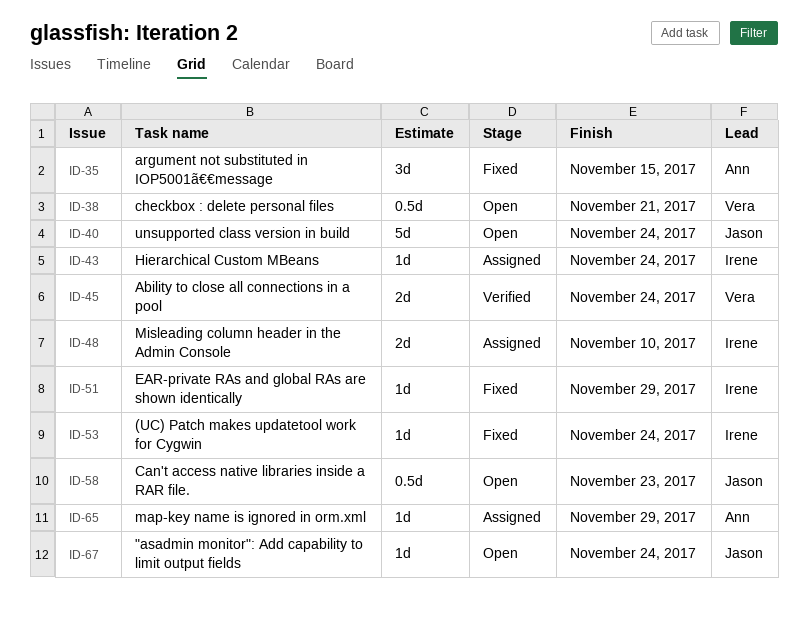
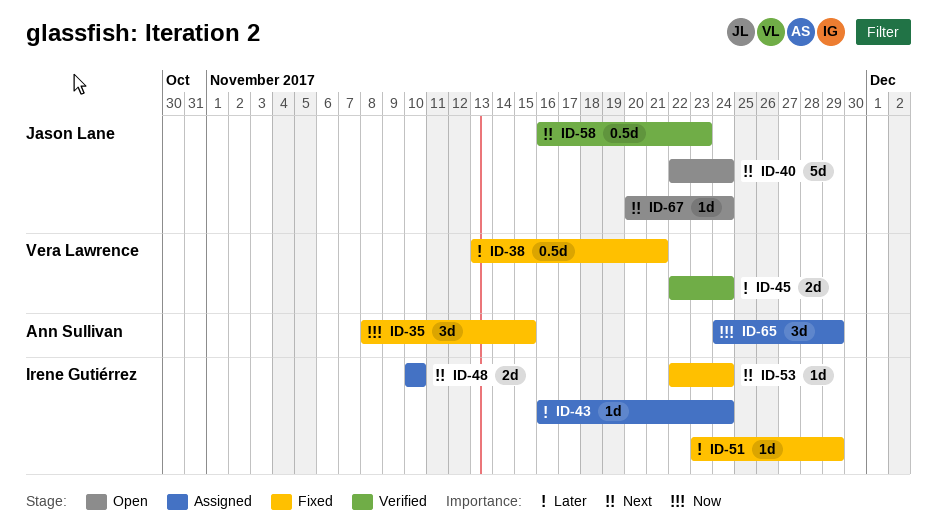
ID-38, status: Open -> Fixed
ID-58, status: Open -> Verified
ID-65, estimate: 1d -> 3d

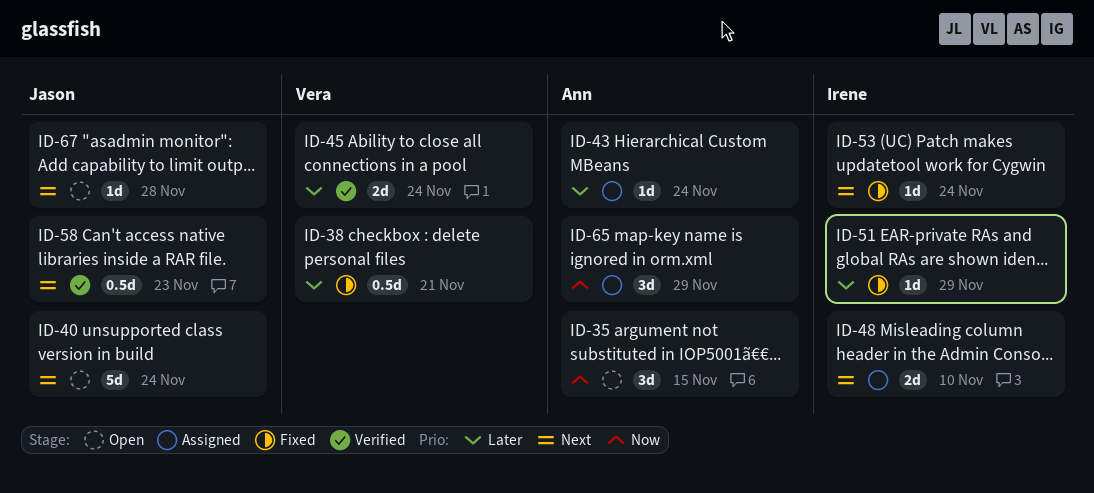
ID-35, status: Fixed -> Open
ID-43, owner: Irene Gutiérrez -> Ann Sullivan
ID-67, due: Nov 24 -> Nov 28

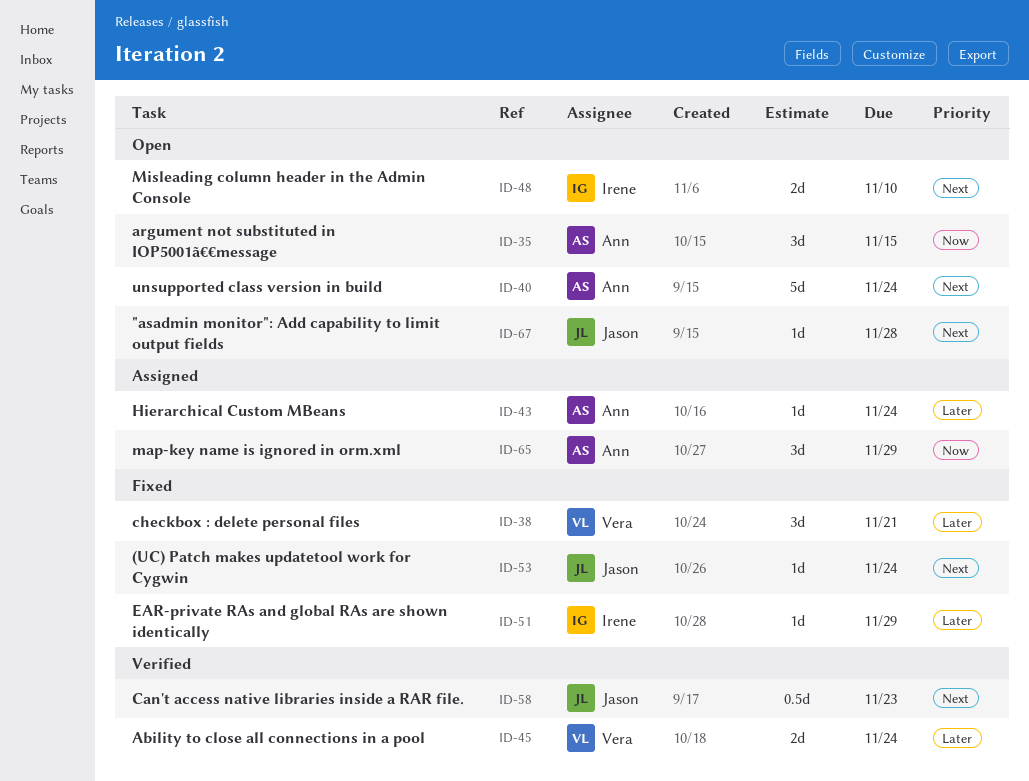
ID-38, estimate: 0.5d -> 3d
ID-40, owner: Jason -> Ann
ID-48, status: Assigned -> Open
ID-53, owner: Irene -> Jason

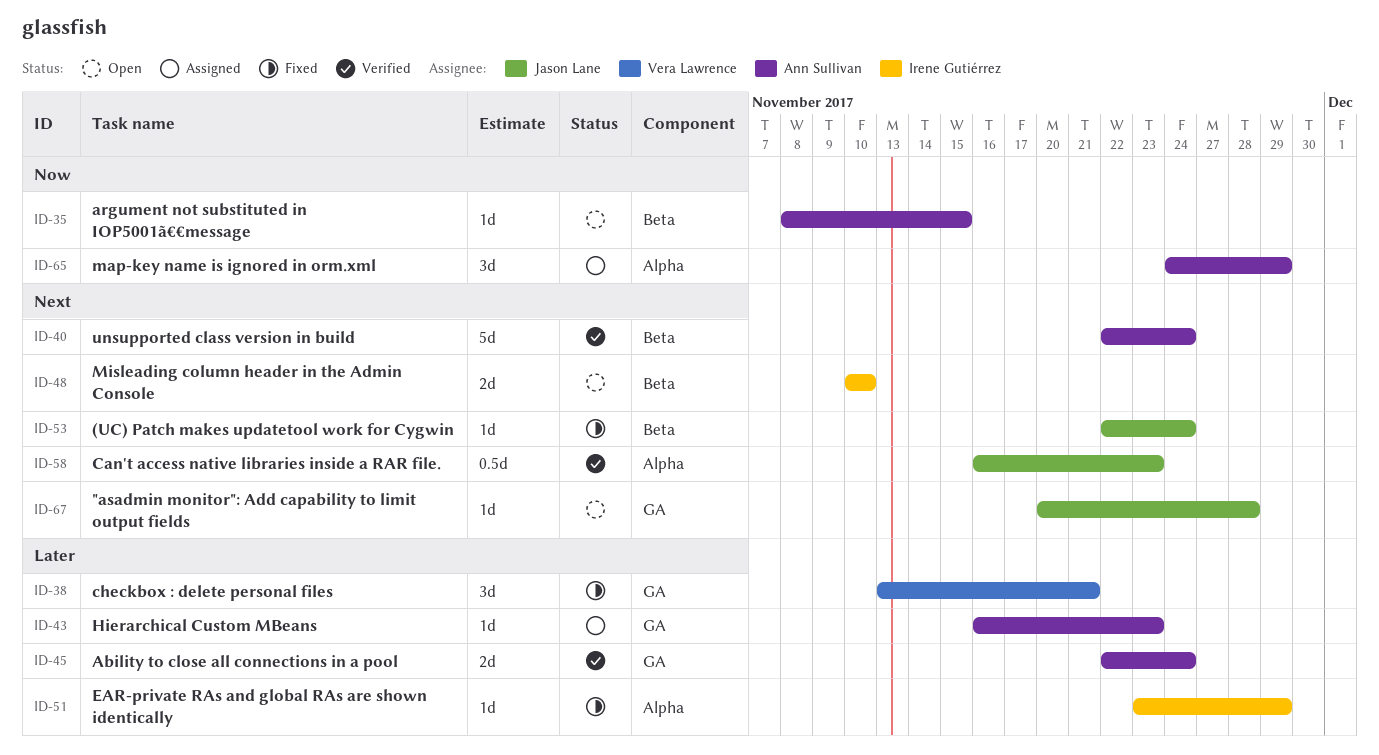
ID-35, estimate: 3d -> 1d
ID-40, status: Open -> Verified
ID-43, due: Nov 24 -> Nov 23
ID-45, owner: Vera Lawrence -> Ann Sullivan

